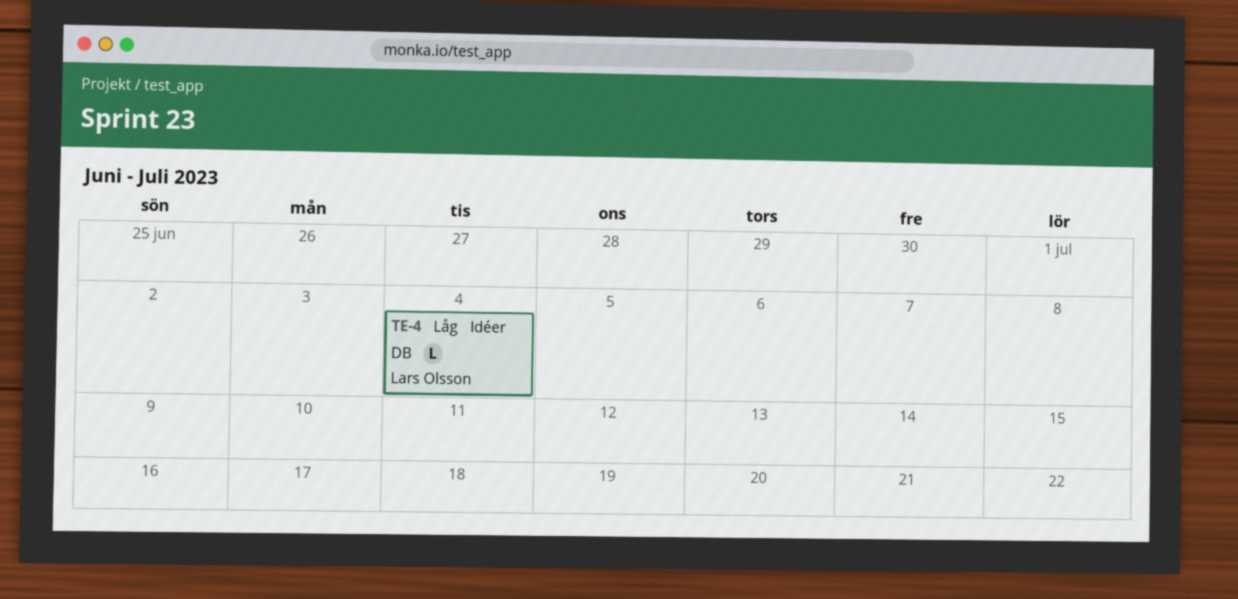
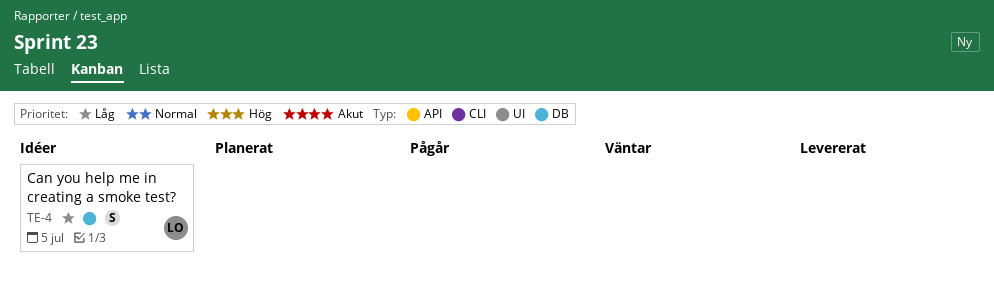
TE-4, estimate: L -> S
TE-4, due: Jul 4 -> Jul 5

